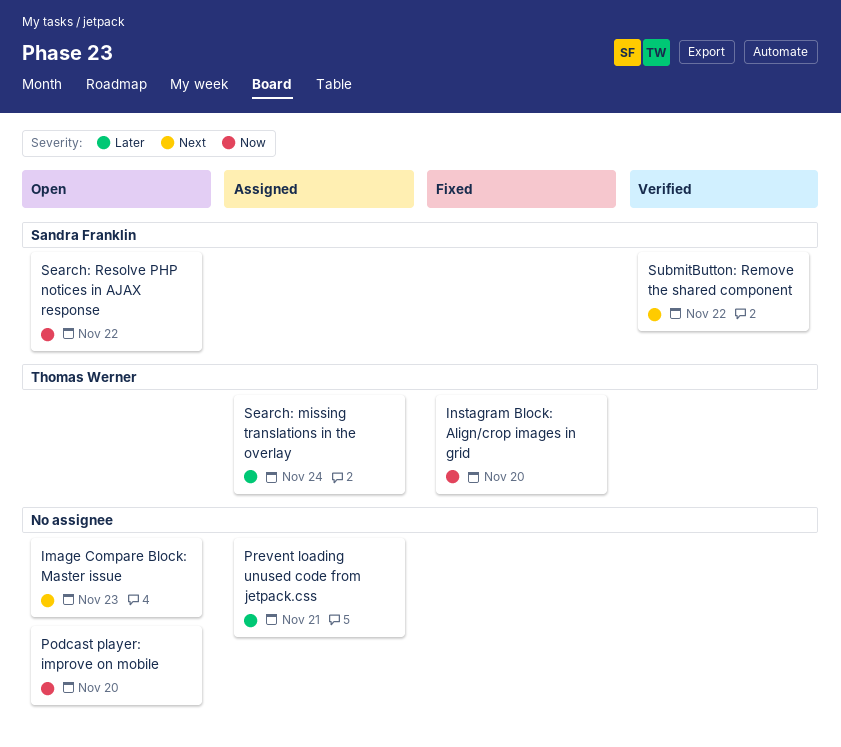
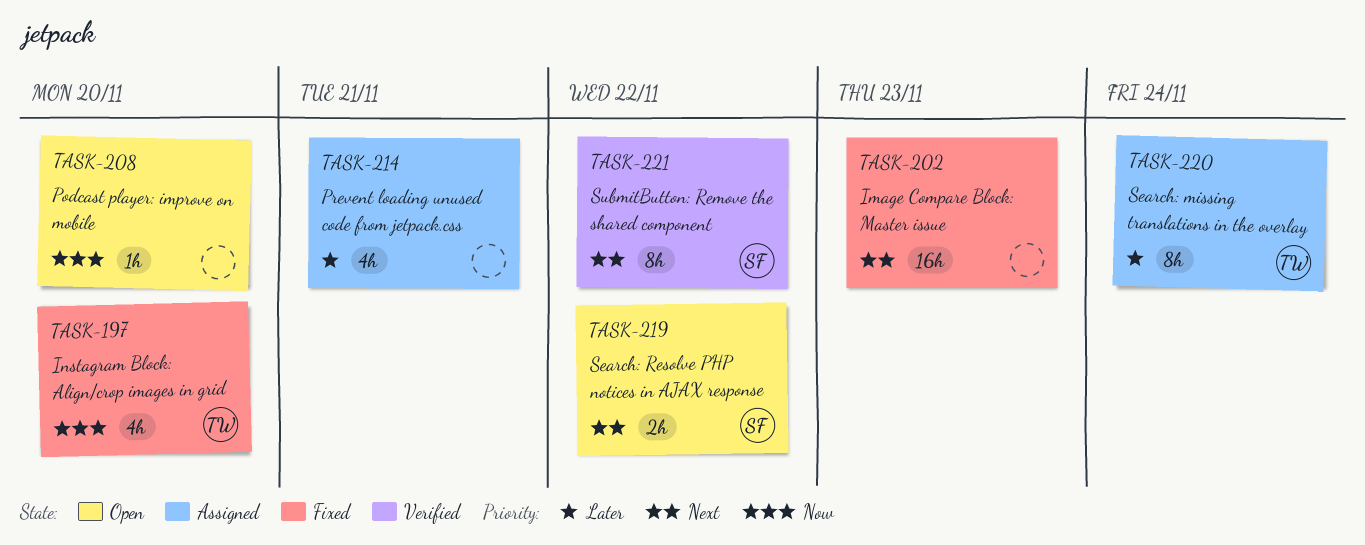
Image Compare Block: Master issue, status: Open -> Fixed
Search: Resolve PHP notices in AJAX response, priority: Now -> Next

